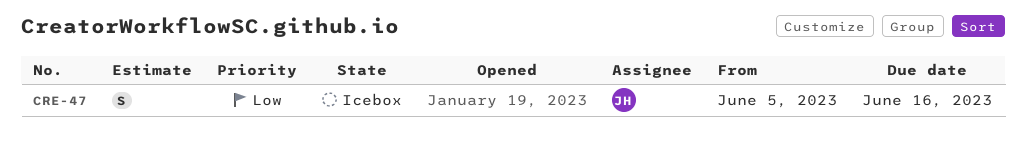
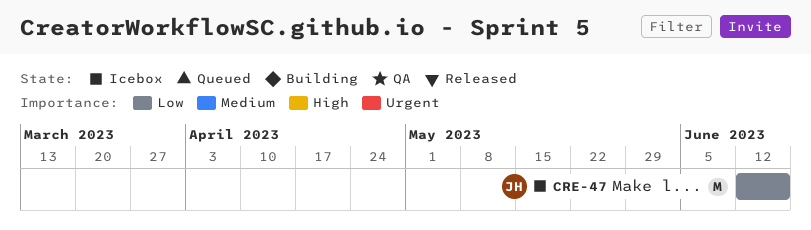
CRE-47, estimate: S -> M
CRE-47, start: Jun 5 -> Jun 12

